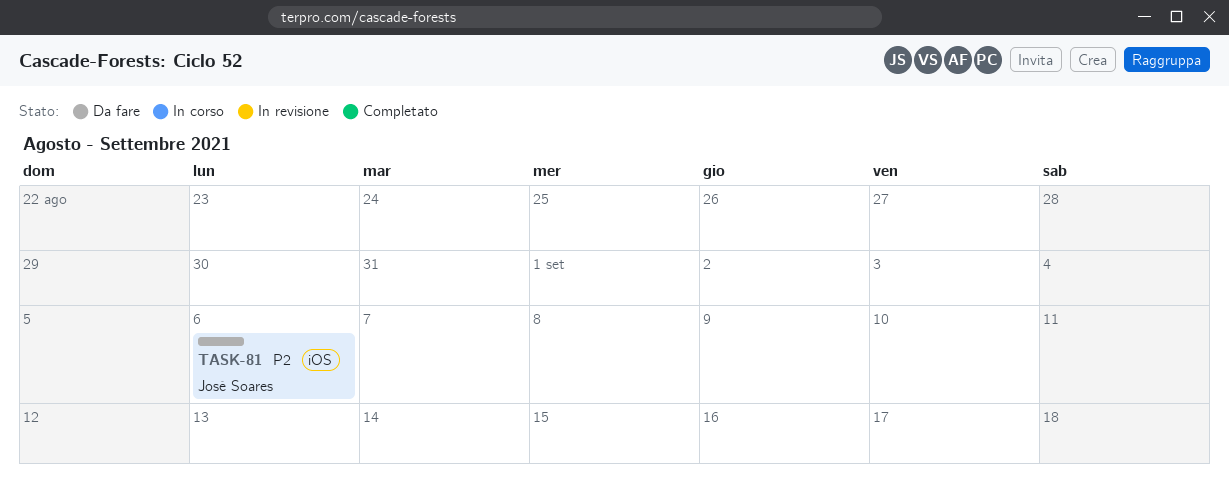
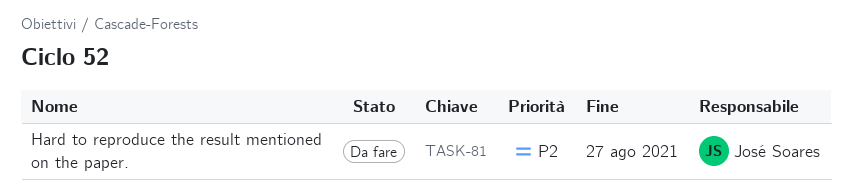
TASK-81, due: Sep 6 -> Aug 27

